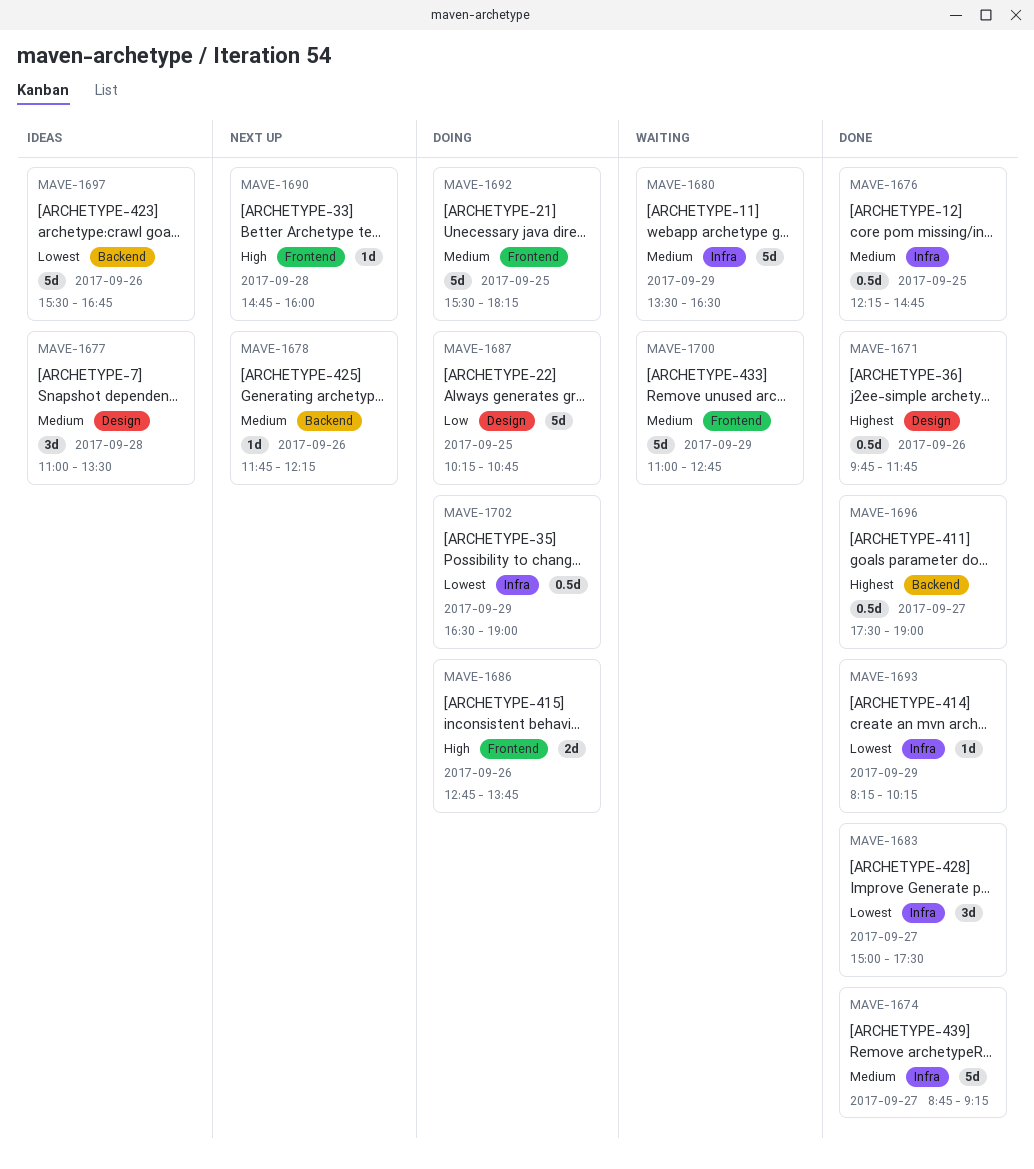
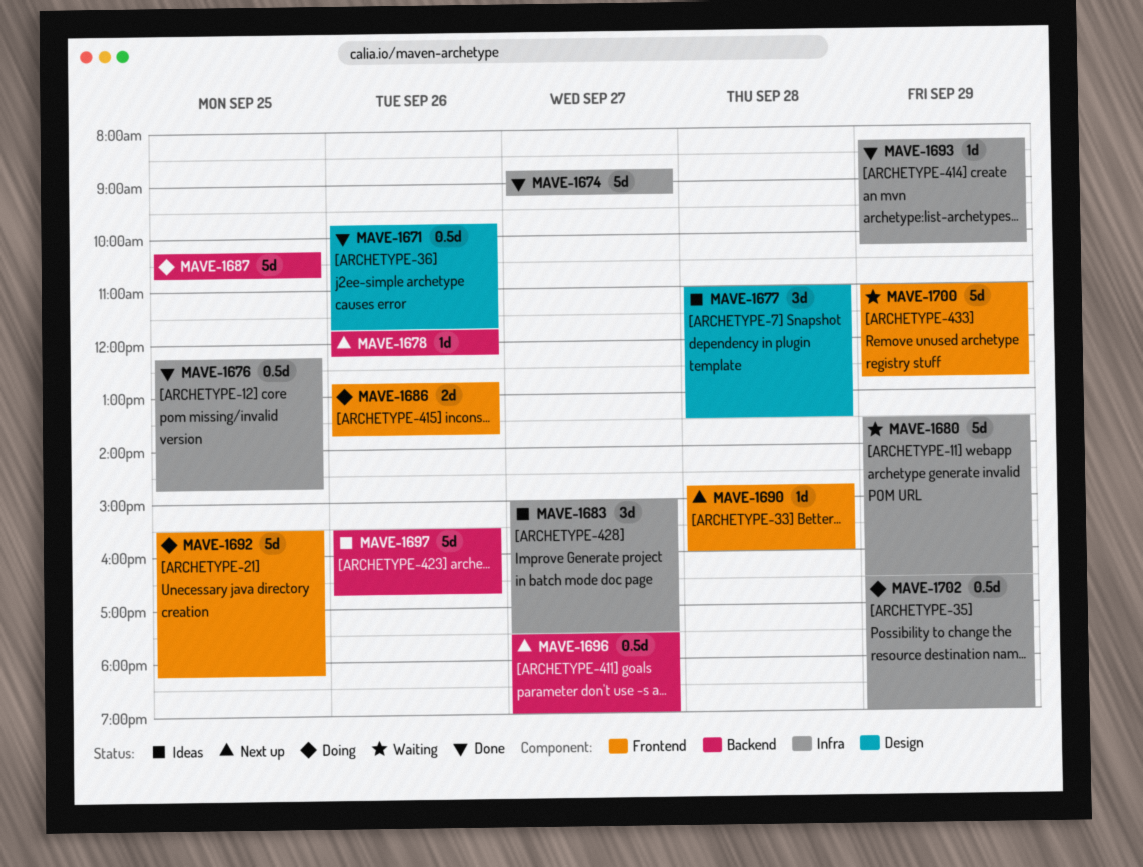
MAVE-1683, status: Done -> Ideas
MAVE-1687, label: Design -> Backend
MAVE-1696, status: Done -> Next up

